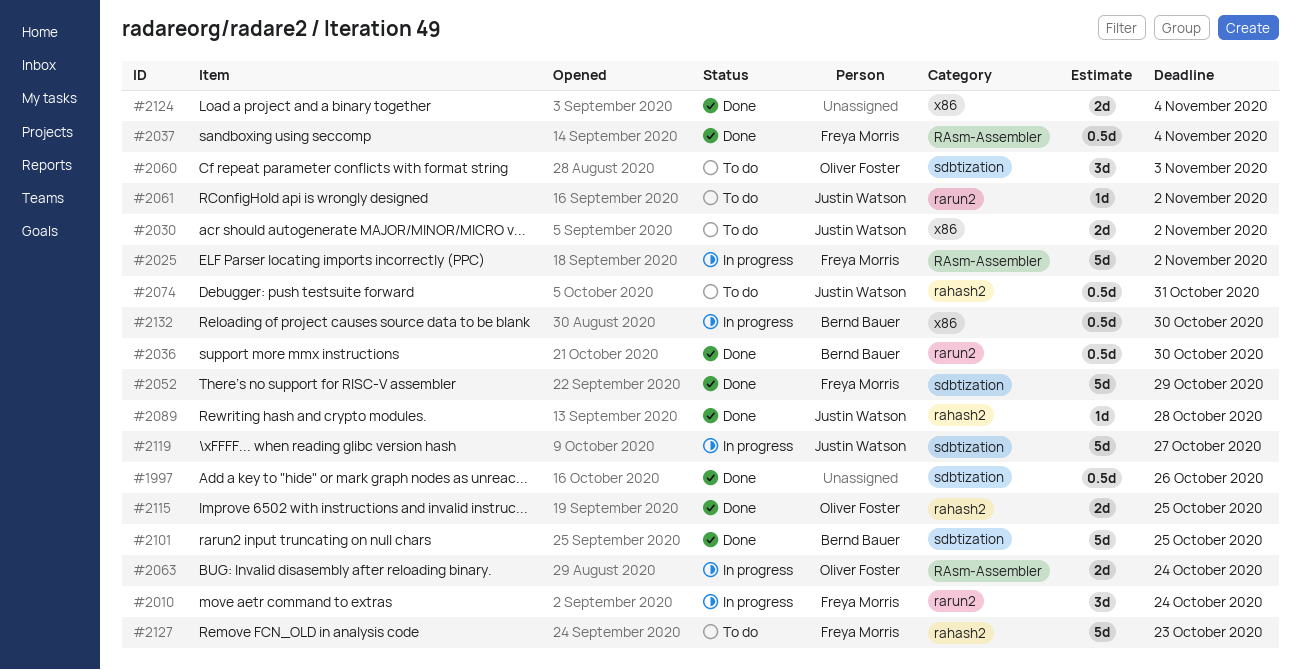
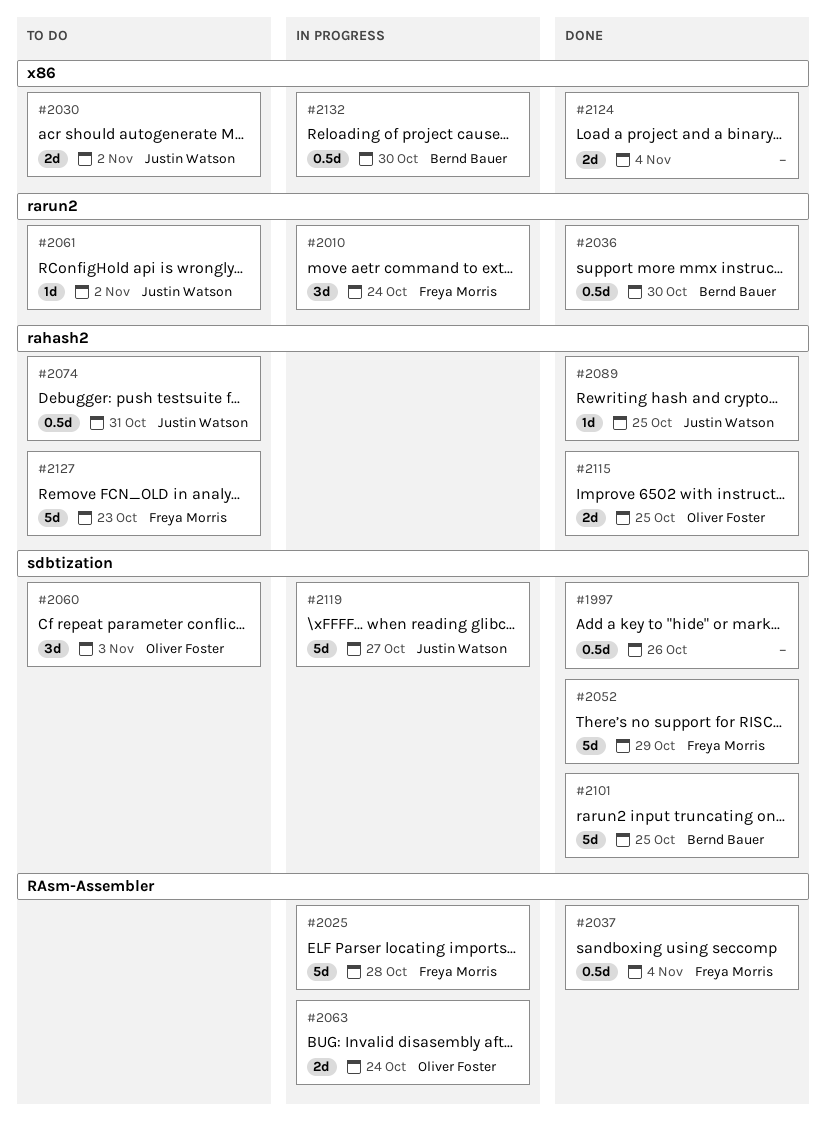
#2025, due: Nov 2 -> Oct 28
#2089, due: Oct 28 -> Oct 25

